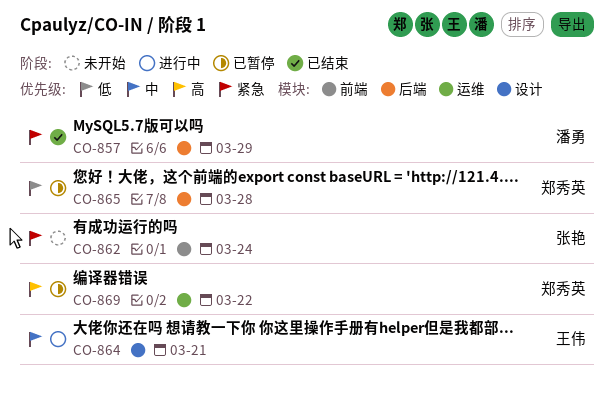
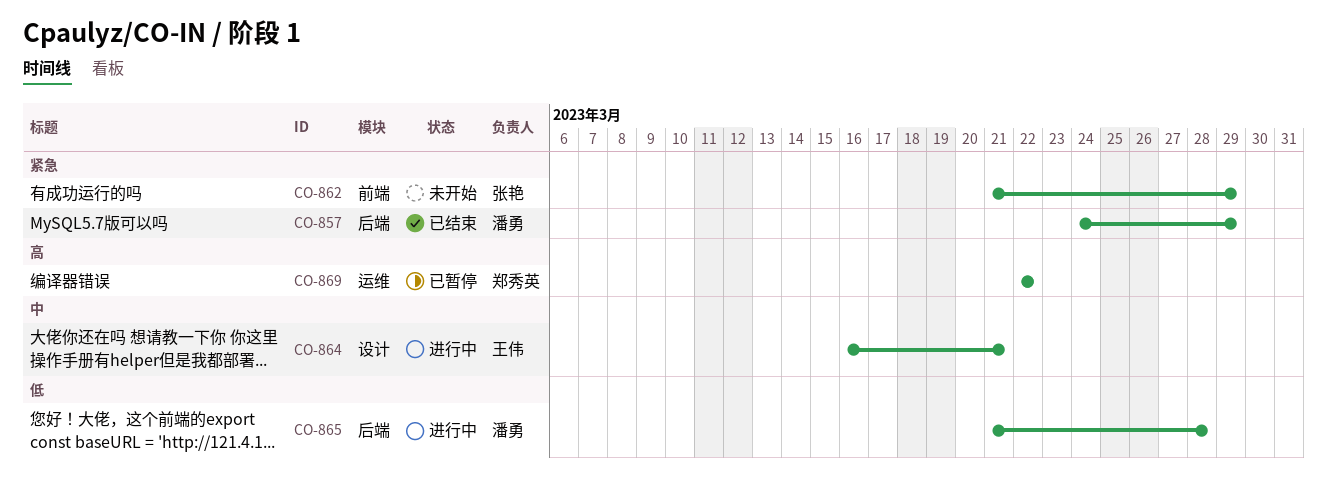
CO-862, due: Mar 24 -> Mar 29
CO-865, status: 已暂停 -> 进行中
CO-865, owner: 郑秀英 -> 潘勇

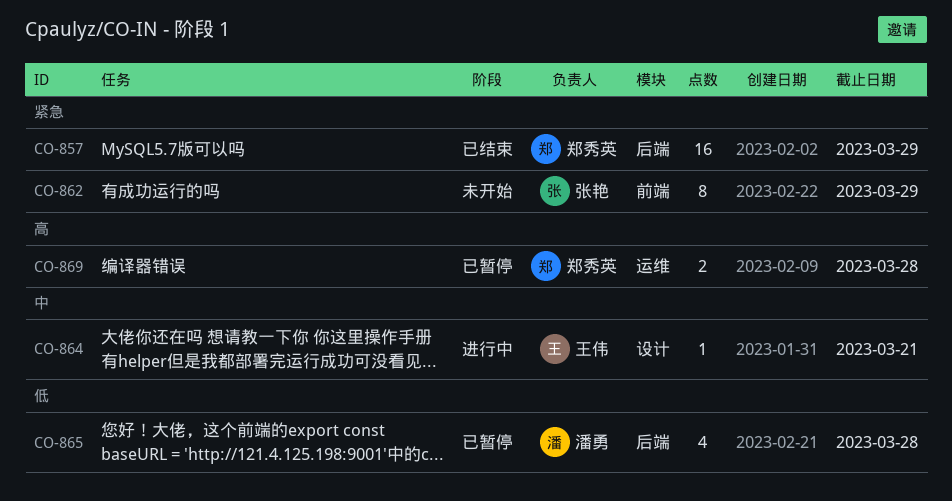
CO-857, owner: 潘勇 -> 郑秀英
CO-865, status: 进行中 -> 已暂停
CO-869, due: Mar 22 -> Mar 28

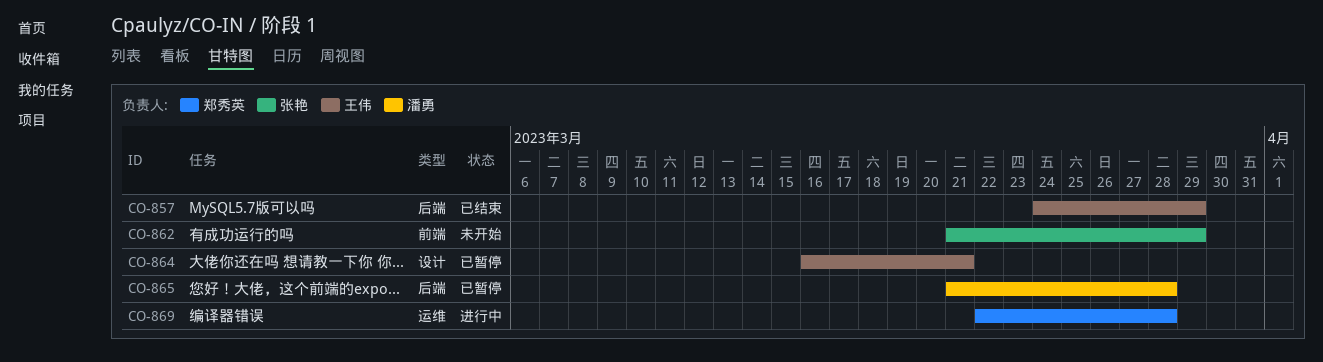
CO-857, owner: 郑秀英 -> 王伟
CO-864, status: 进行中 -> 已暂停
CO-869, status: 已暂停 -> 进行中

